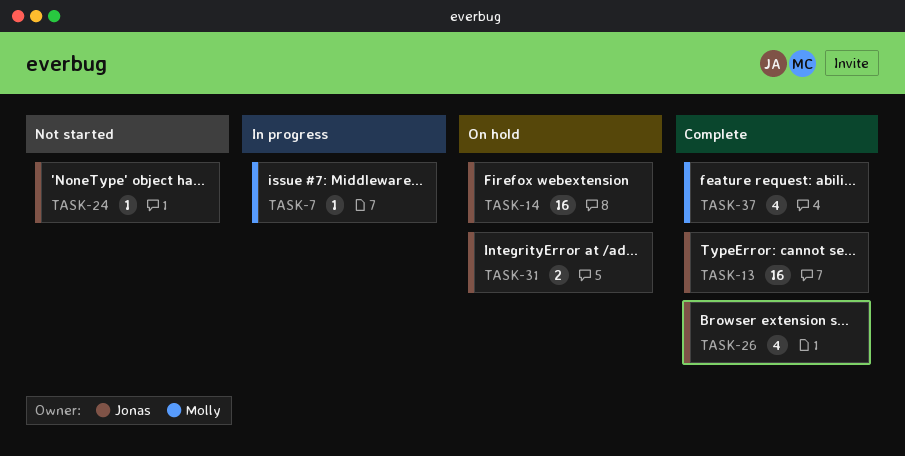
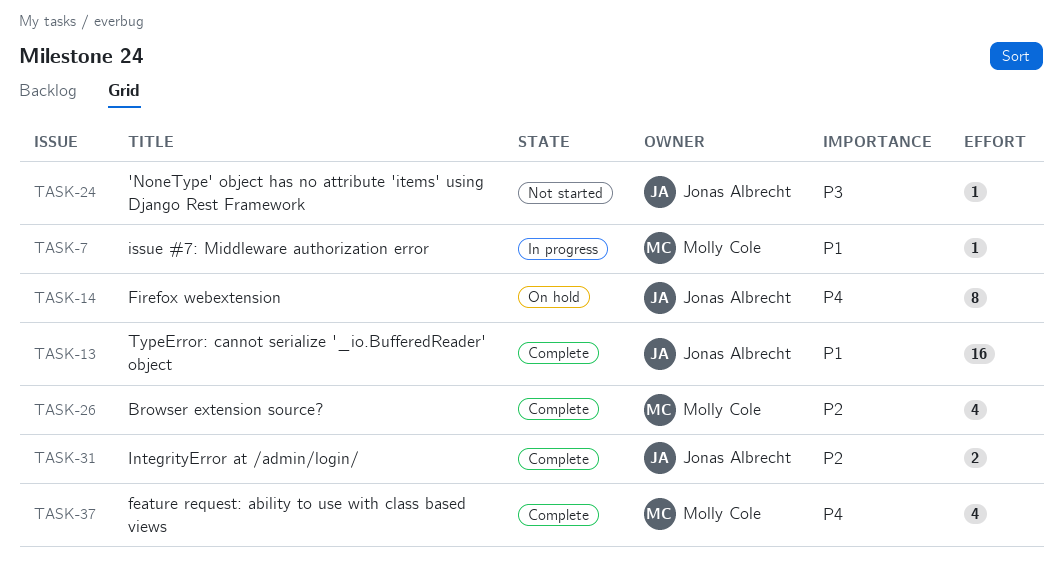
TASK-14, estimate: 16 -> 8
TASK-26, owner: Jonas Albrecht -> Molly Cole
TASK-31, status: On hold -> Complete

